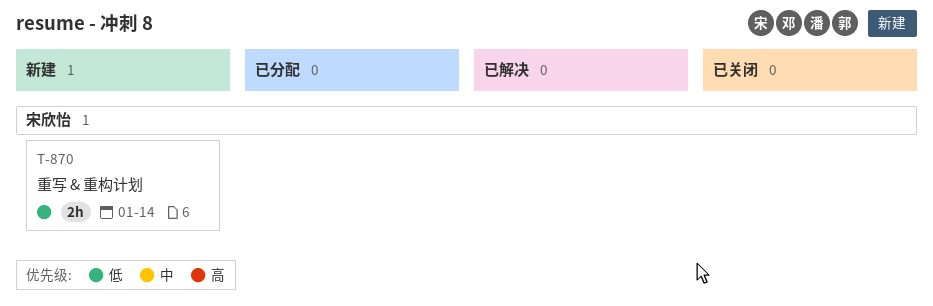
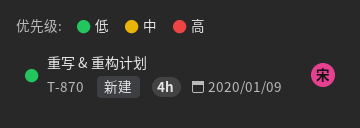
T-870, estimate: 2h -> 4h
T-870, due: Jan 14 -> Jan 9

